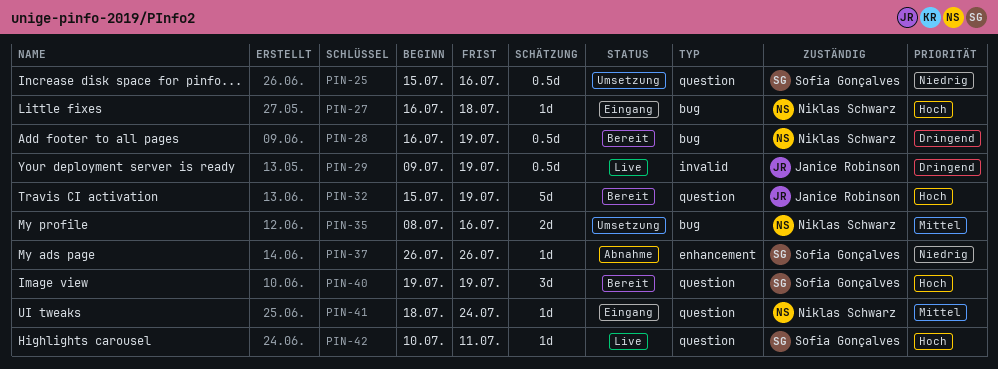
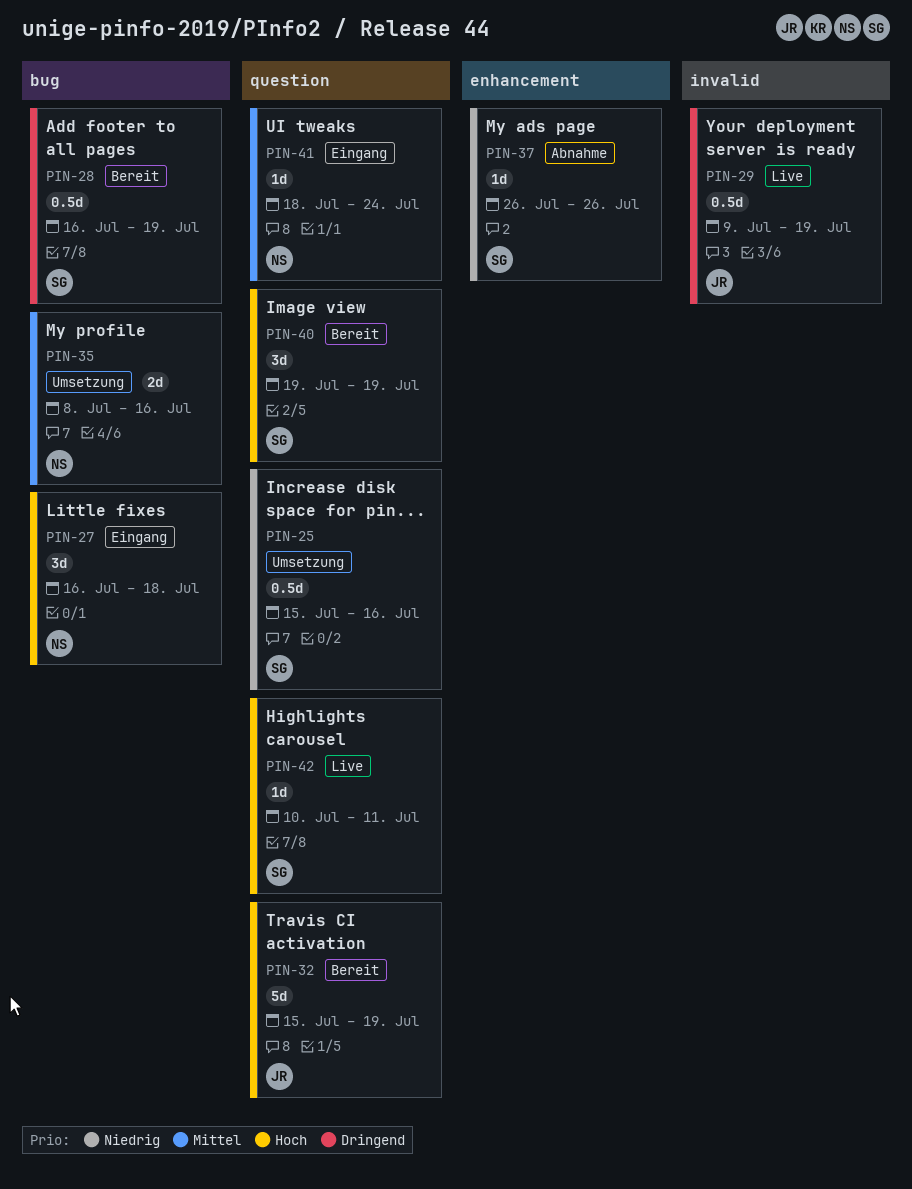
PIN-27, estimate: 1d -> 3d
PIN-28, owner: Niklas Schwarz -> Sofia Gonçalves

